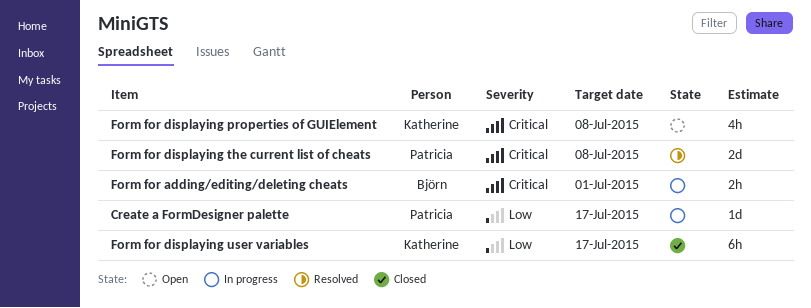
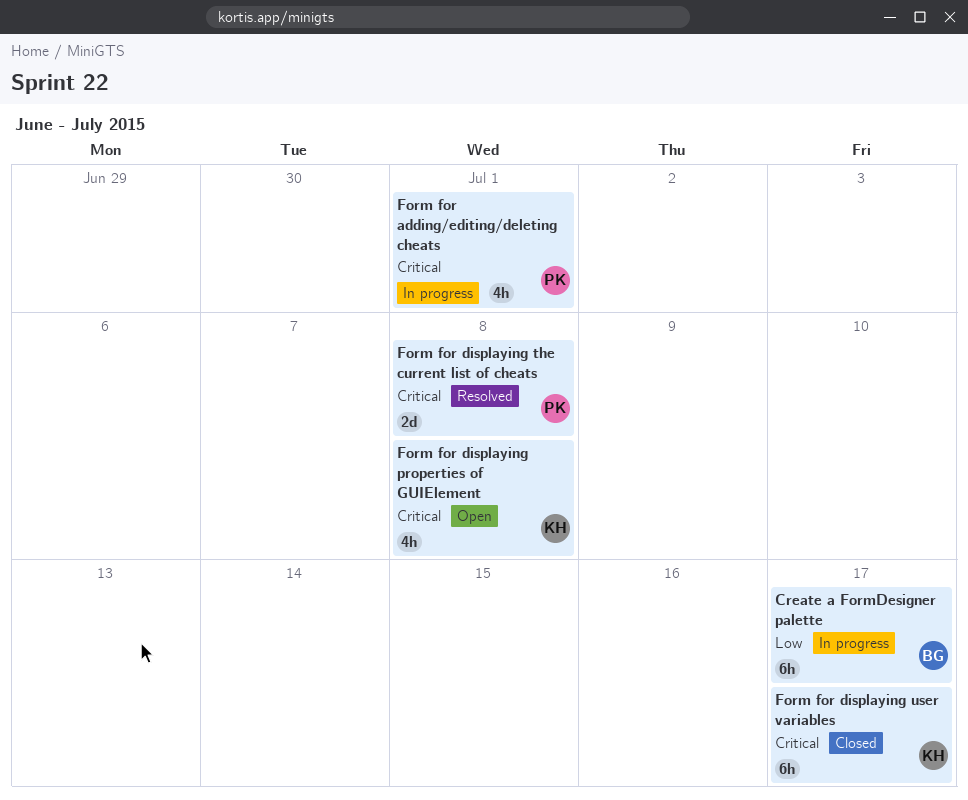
Create a FormDesigner palette, owner: Patricia -> Björn
Create a FormDesigner palette, estimate: 1d -> 6h
Form for adding/editing/deleting cheats, owner: Björn -> Patricia
Form for adding/editing/deleting cheats, estimate: 2h -> 4h
Form for displaying user variables, priority: Low -> Critical

